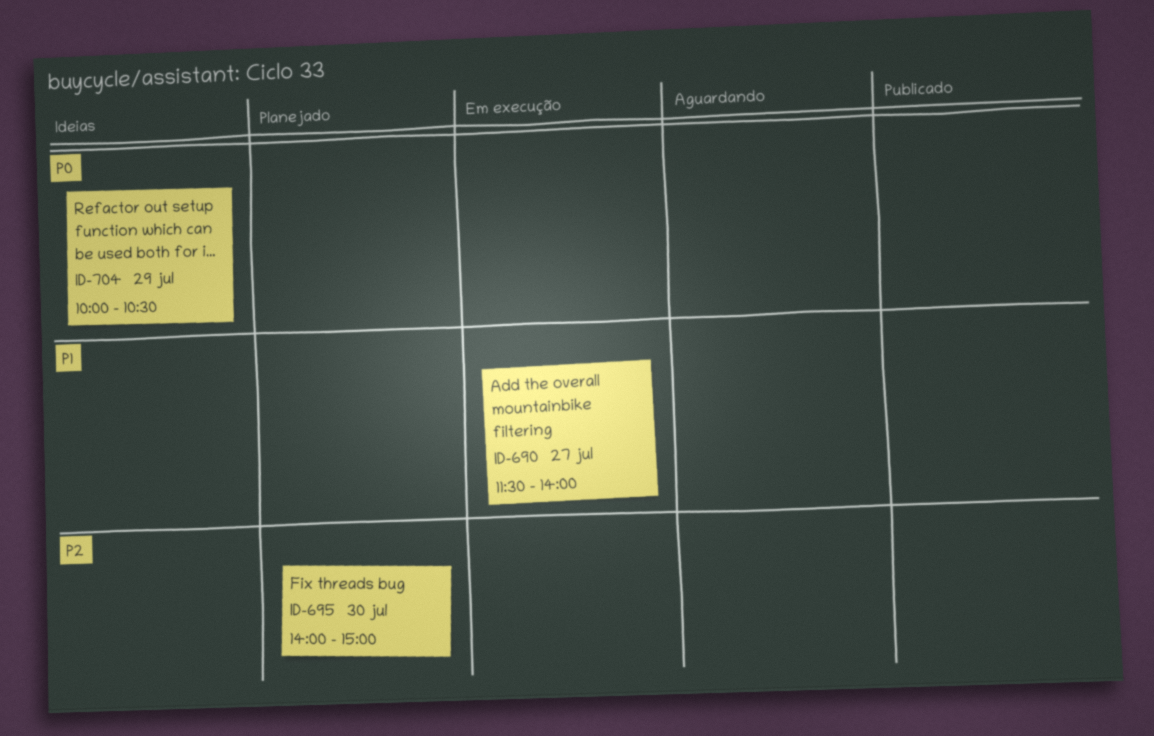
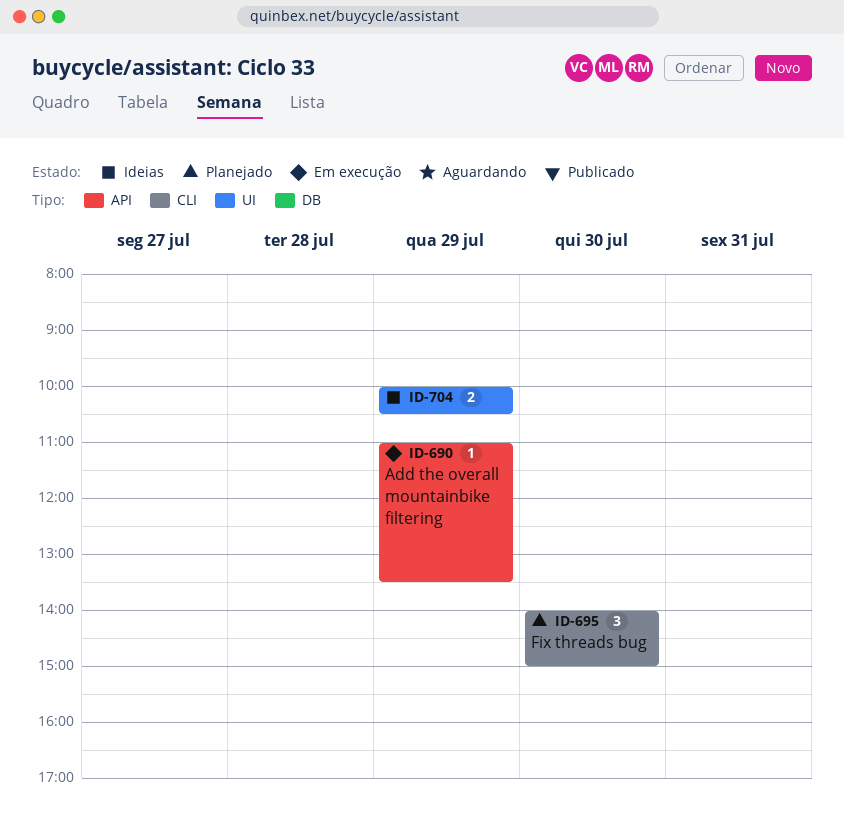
ID-690, day: Jul 27 -> Jul 29
ID-690, begins: 11:30 -> 11:00
ID-690, ends: 14:00 -> 13:30

